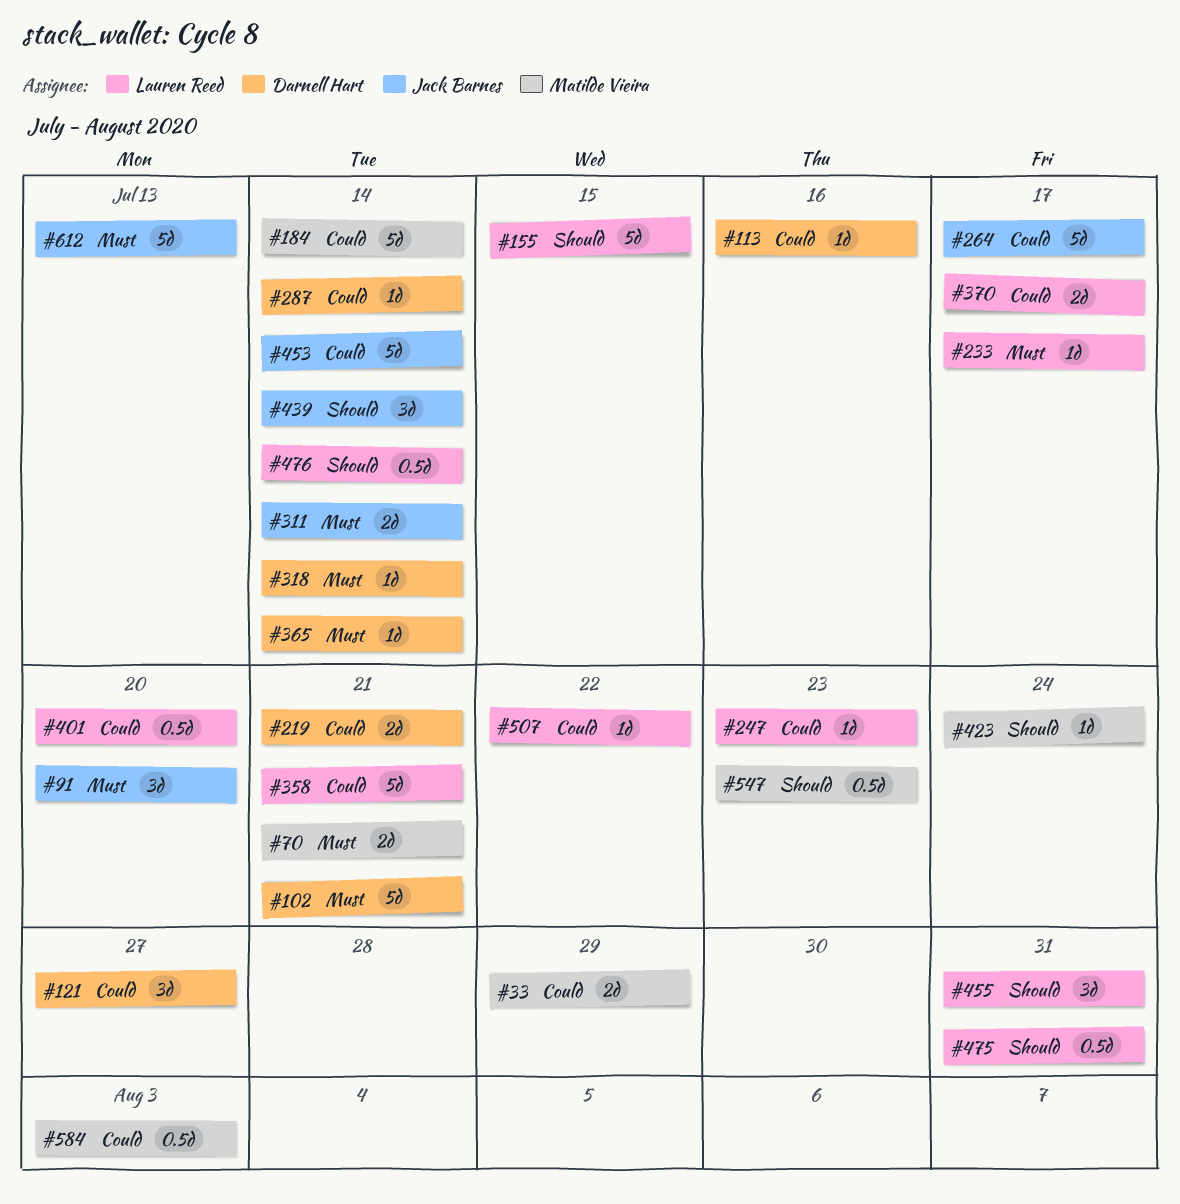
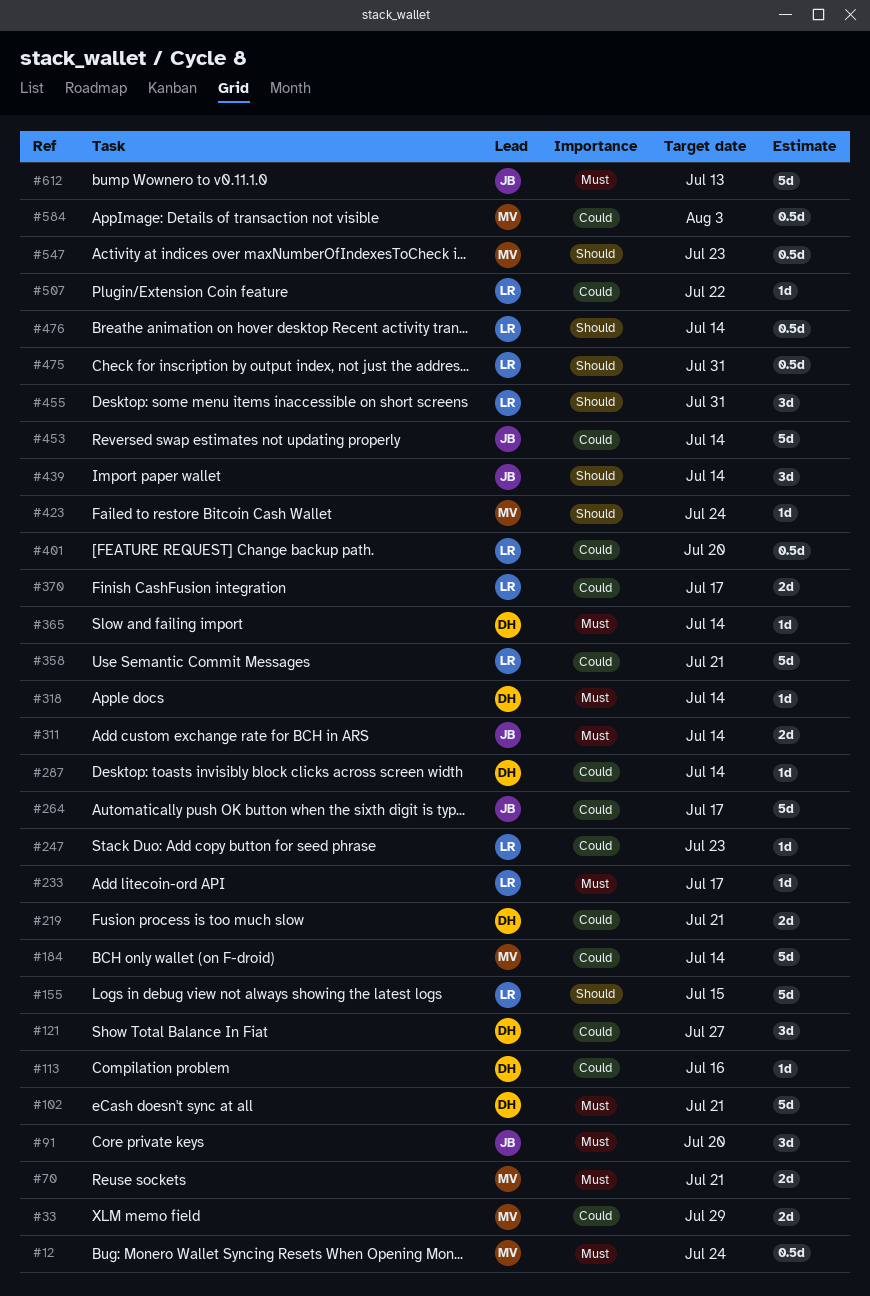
#12: none -> present

